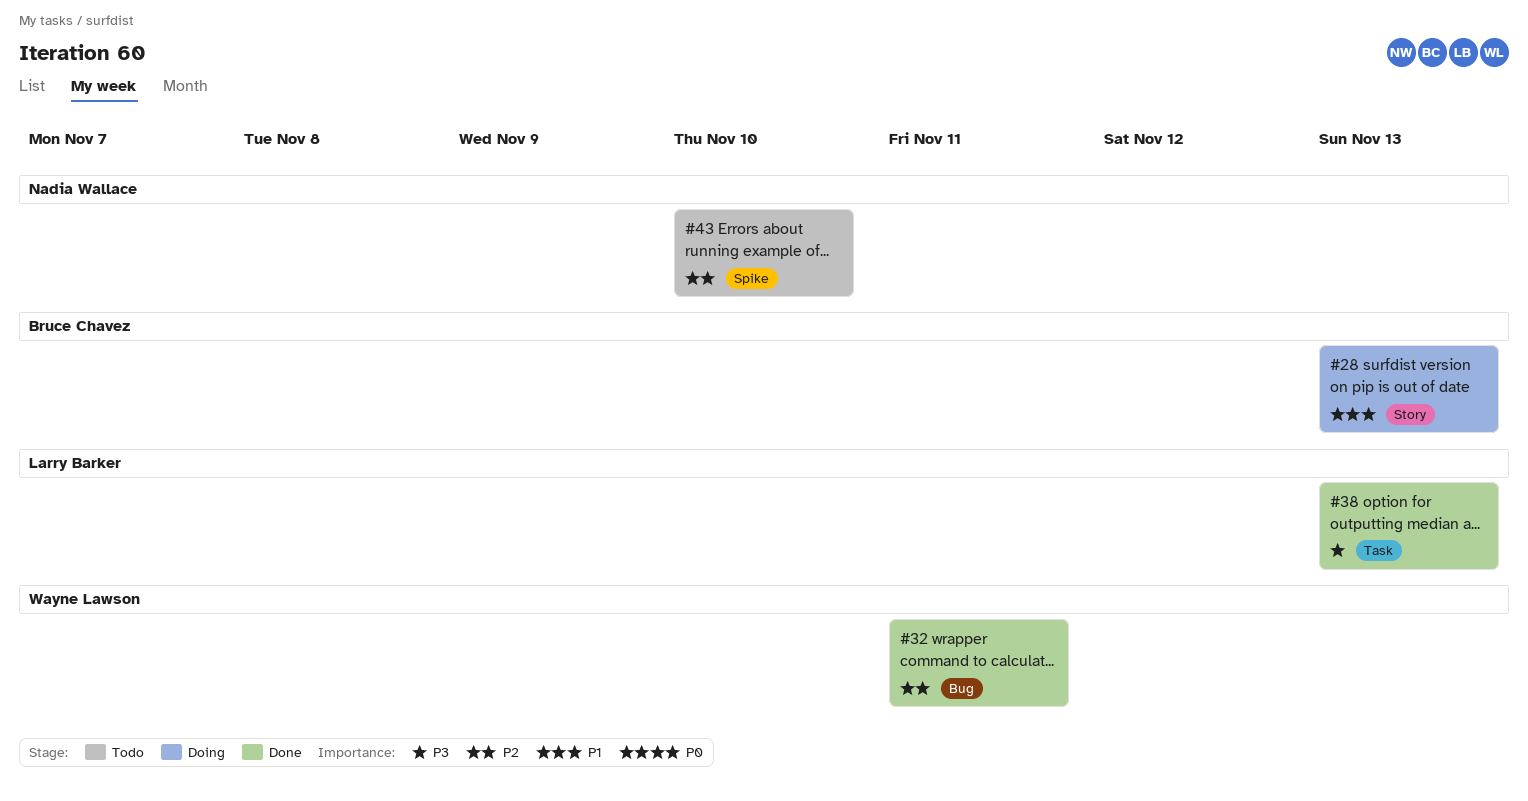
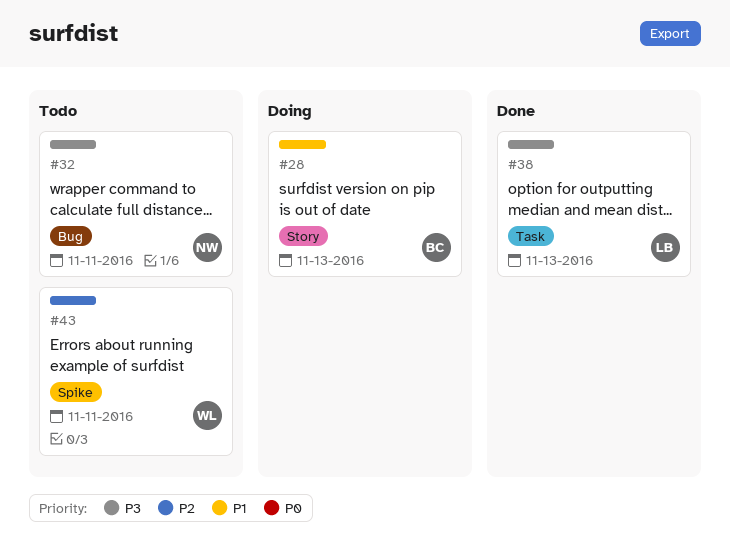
#32, status: Done -> Todo
#32, owner: Wayne Lawson -> Nadia Wallace
#32, priority: P2 -> P3
#43, owner: Nadia Wallace -> Wayne Lawson
#43, due: Nov 10 -> Nov 11

